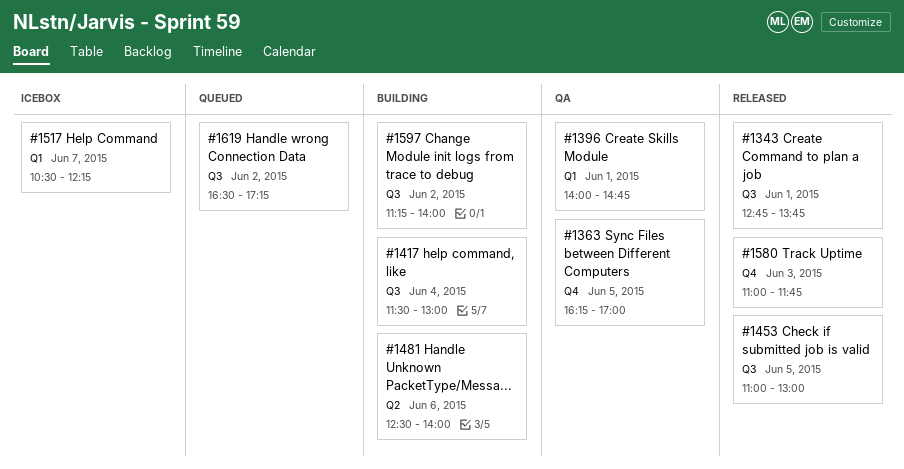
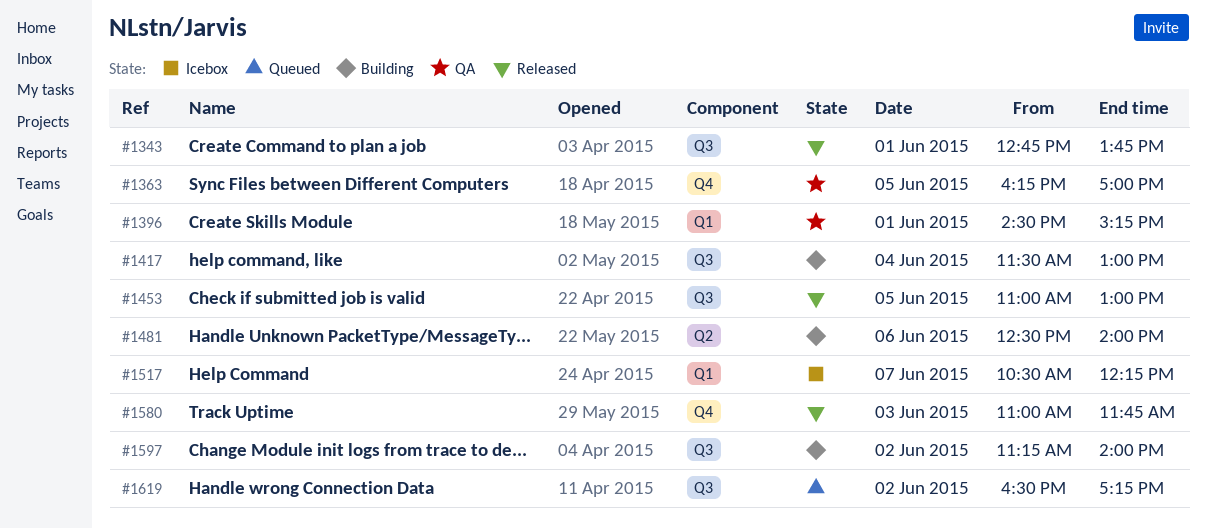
#1396, begins: 14:00 -> 14:30
#1396, ends: 14:45 -> 15:15

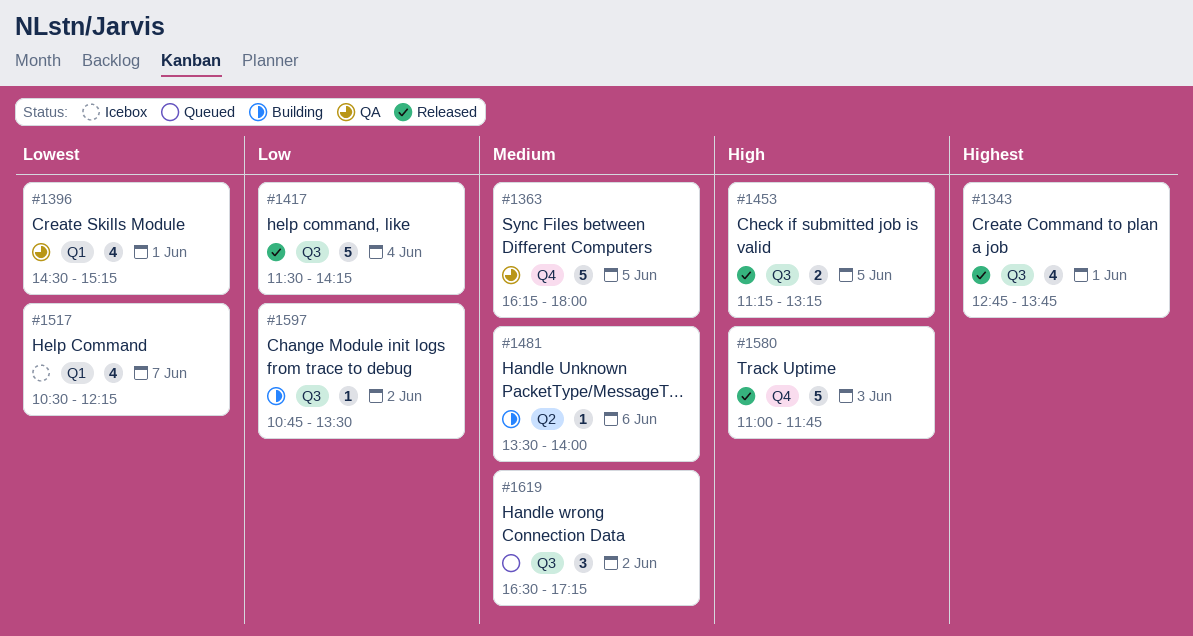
#1363, ends: 17:00 -> 18:00
#1417, status: Building -> Released
#1417, ends: 13:00 -> 14:15
#1453, begins: 11:00 -> 11:15
#1453, ends: 13:00 -> 13:15
#1481, begins: 12:30 -> 13:30
#1597, begins: 11:15 -> 10:45
#1597, ends: 14:00 -> 13:30

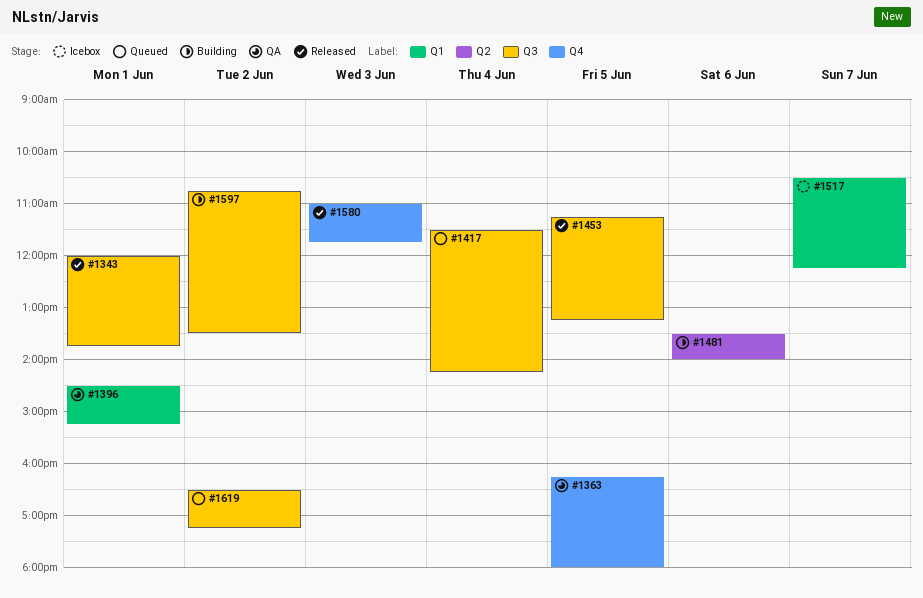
#1343, begins: 12:45 -> 12:00
#1417, status: Released -> Queued

